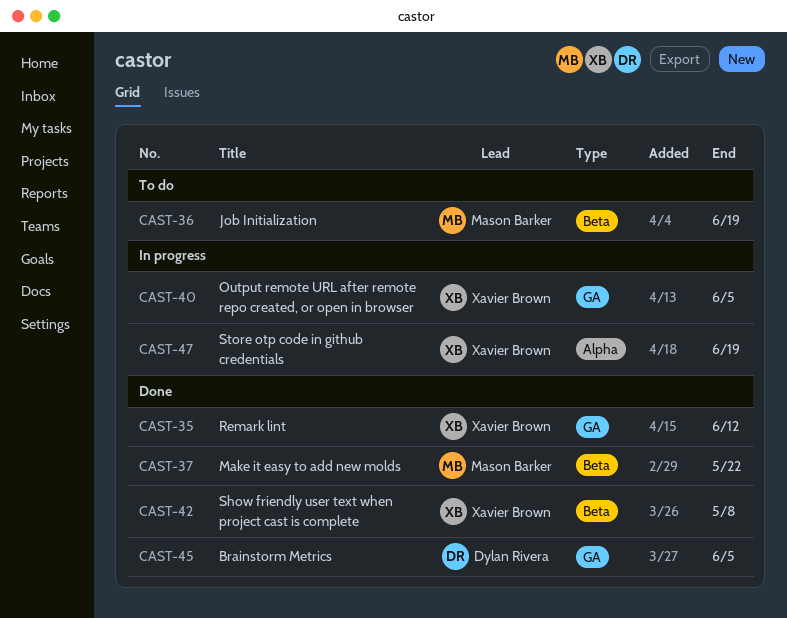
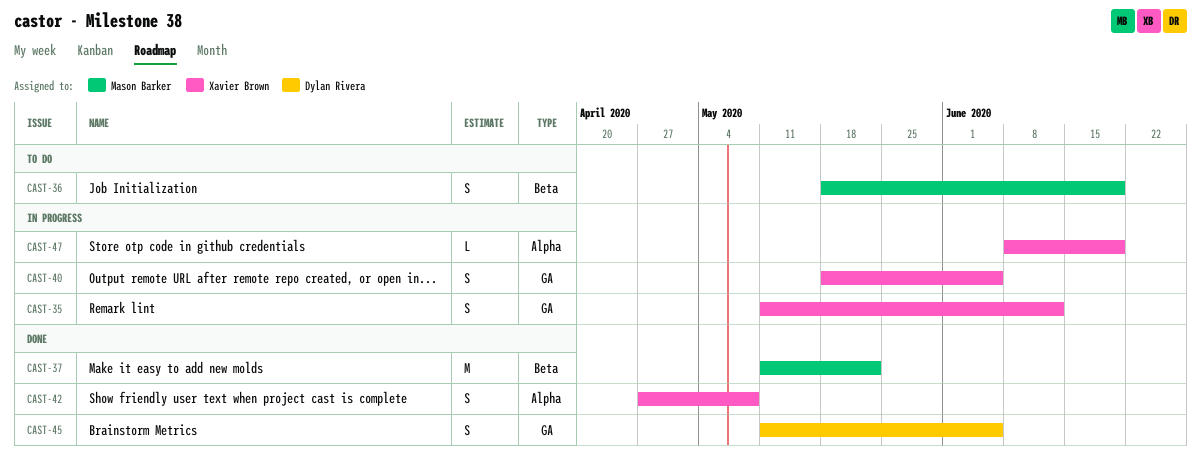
CAST-35, status: Done -> In progress
CAST-42, label: Beta -> Alpha

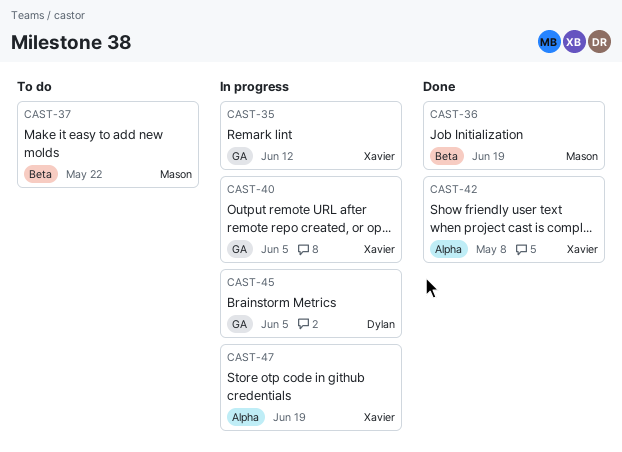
CAST-36, status: To do -> Done
CAST-37, status: Done -> To do
CAST-45, status: Done -> In progress

